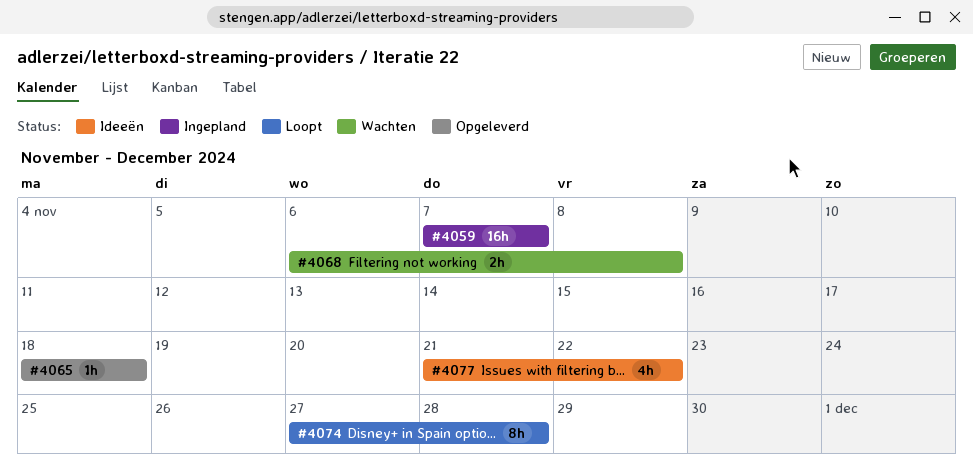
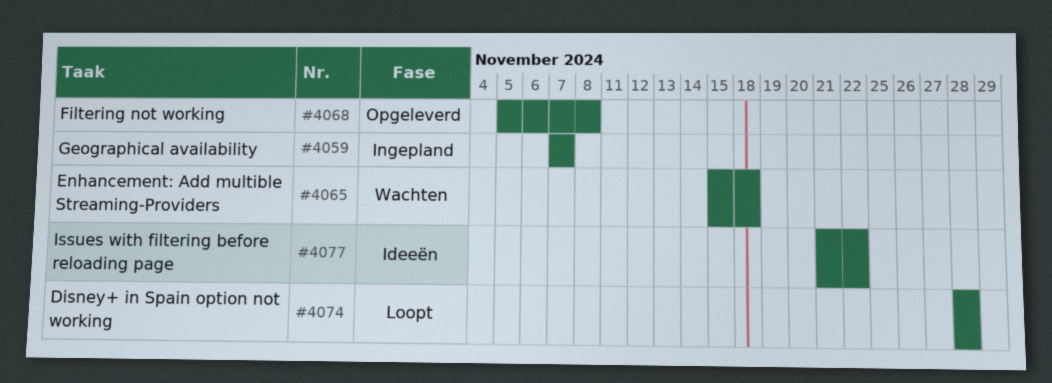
#4065, status: Opgeleverd -> Wachten
#4065, start: Nov 18 -> Nov 15
#4068, status: Wachten -> Opgeleverd
#4068, start: Nov 6 -> Nov 5
#4074, start: Nov 27 -> Nov 28

